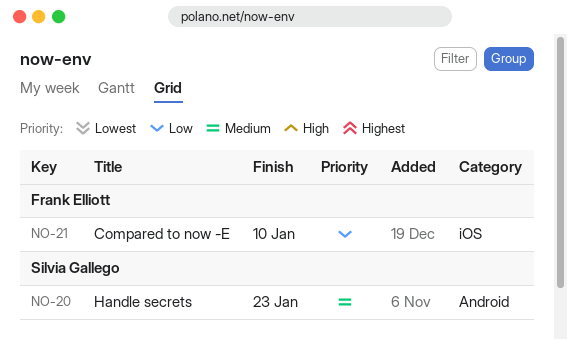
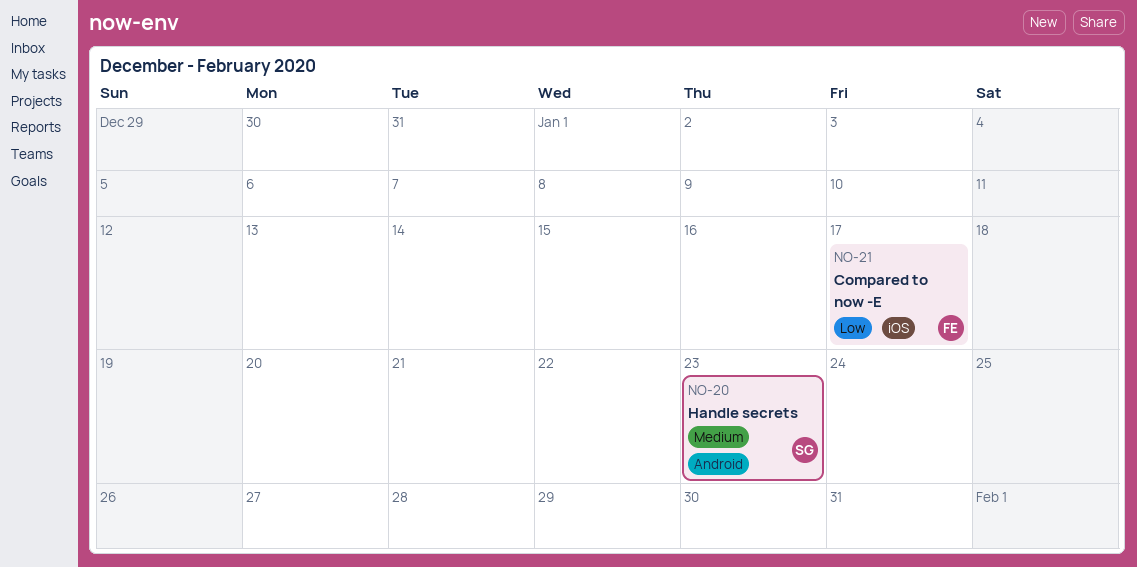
NO-21, due: Jan 10 -> Jan 17

